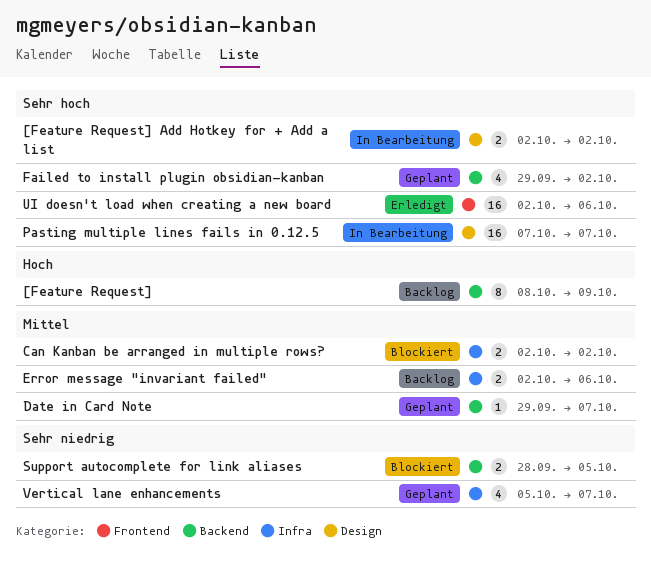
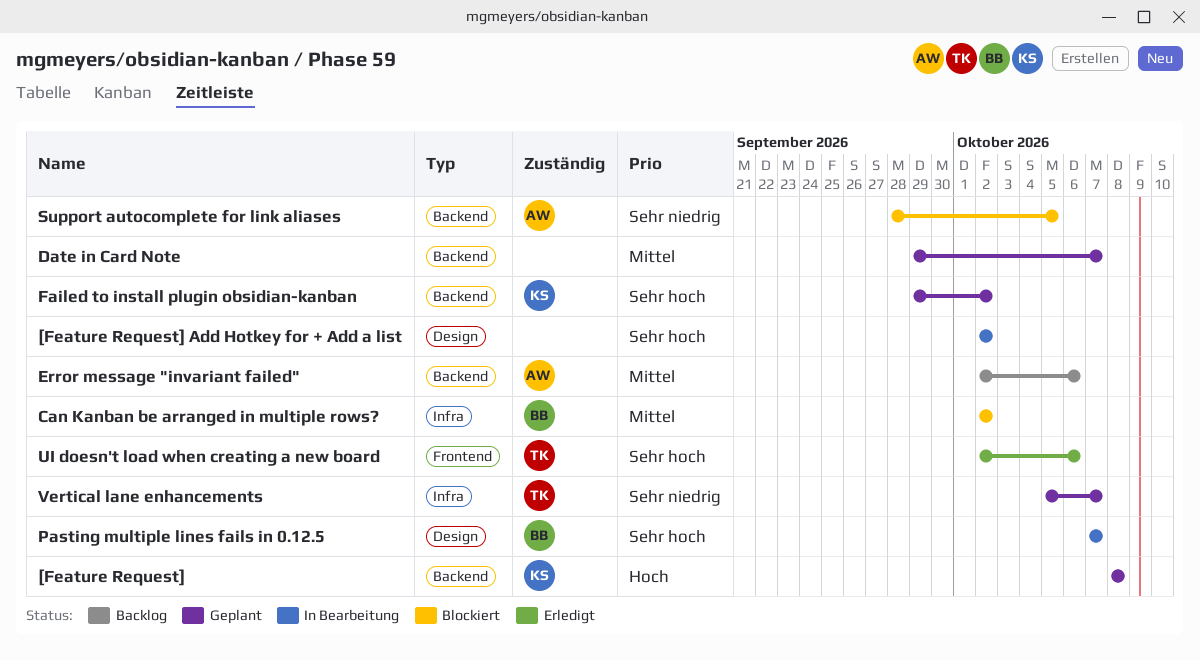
[Feature Request], status: Backlog -> Geplant
[Feature Request], due: Oct 9 -> Oct 8
Error message "invariant failed", label: Infra -> Backend

